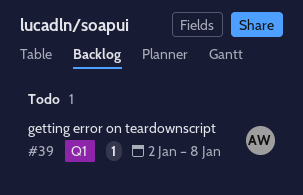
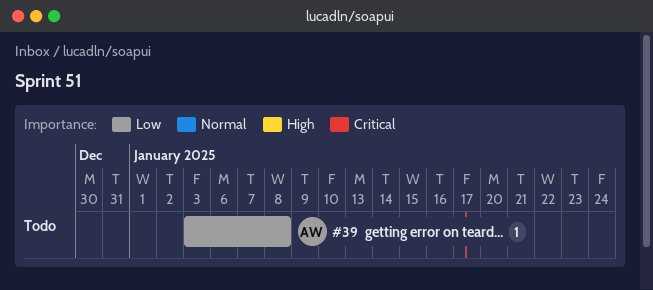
#39, start: Jan 2 -> Jan 3

